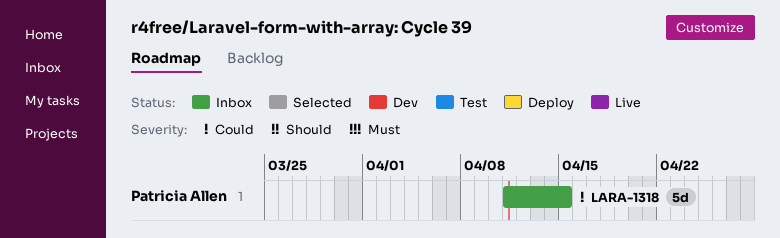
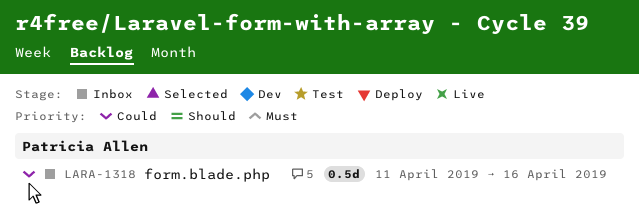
LARA-1318, estimate: 5d -> 0.5d
LARA-1318, due: Apr 15 -> Apr 16

